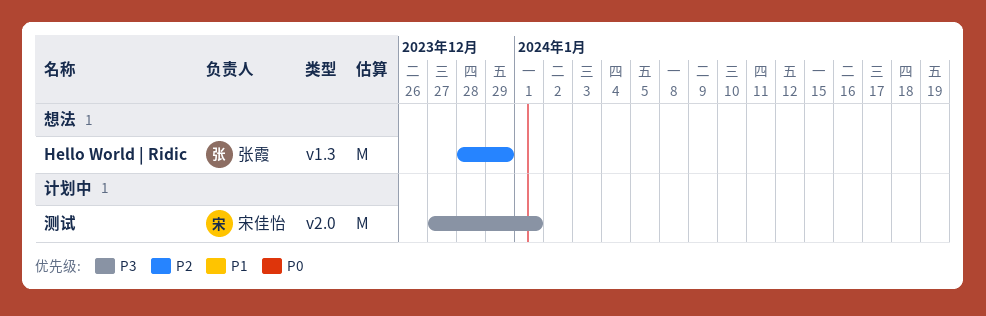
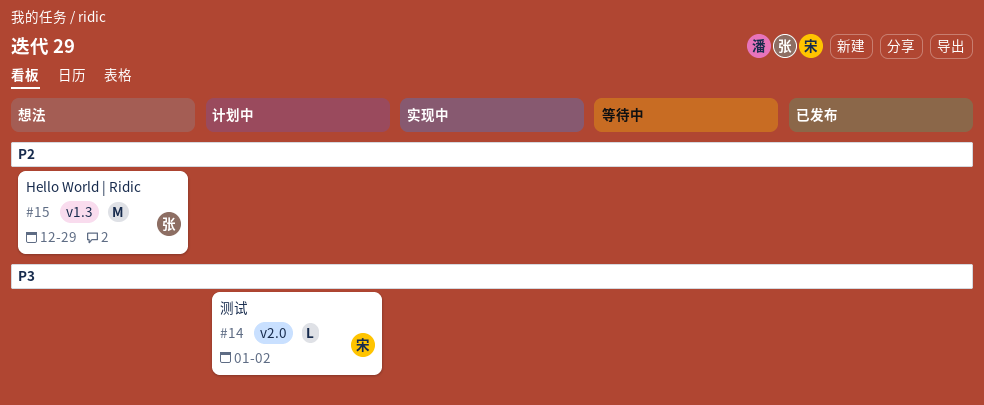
测试, estimate: M -> L
测试, due: Jan 1 -> Jan 2

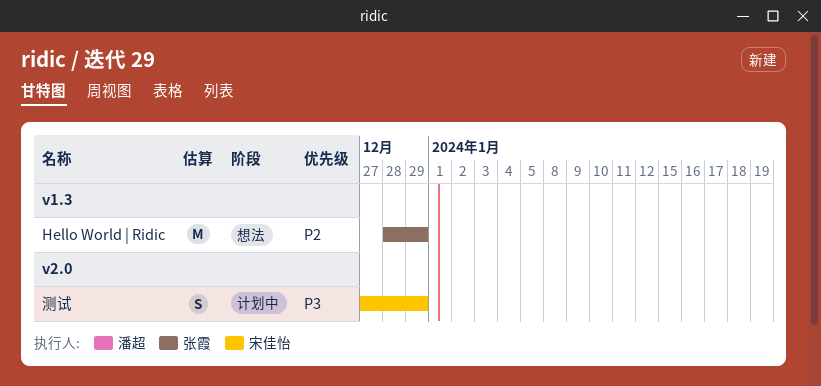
测试, estimate: L -> S
测试, due: Jan 2 -> Dec 29

